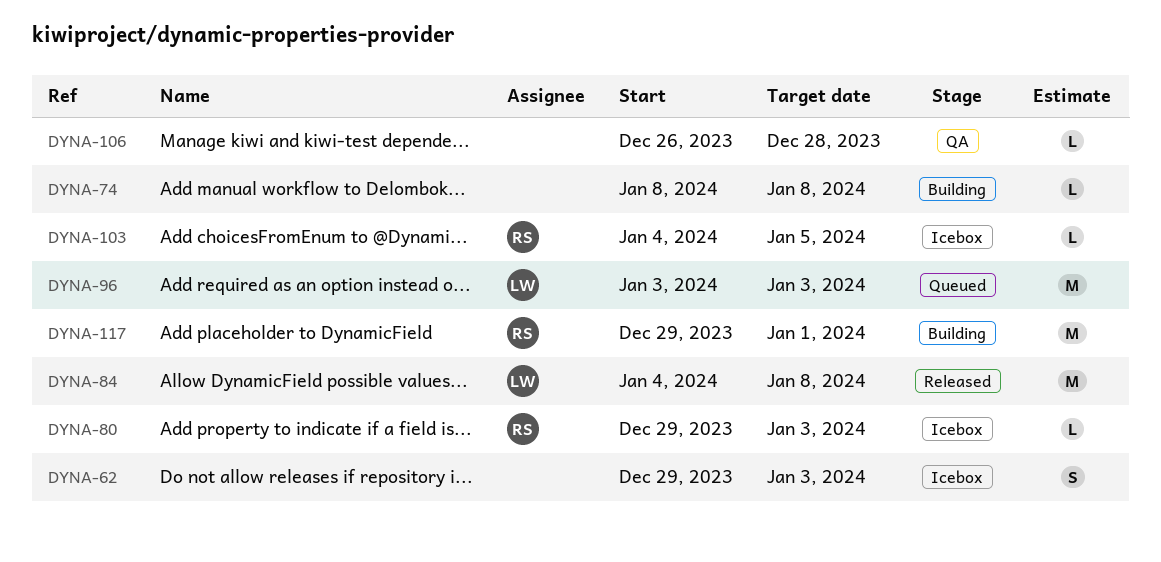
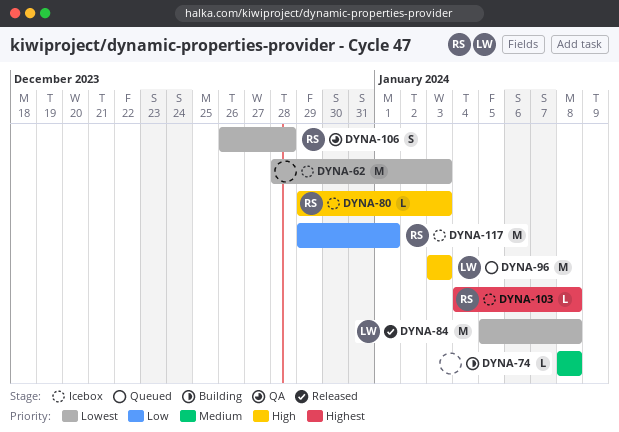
DYNA-62, estimate: S -> M
DYNA-62, start: Dec 29 -> Dec 28
DYNA-84, start: Jan 4 -> Jan 5
DYNA-103, due: Jan 5 -> Jan 8
DYNA-106, owner: none -> RS
DYNA-106, estimate: L -> S
DYNA-117, status: Building -> Icebox

